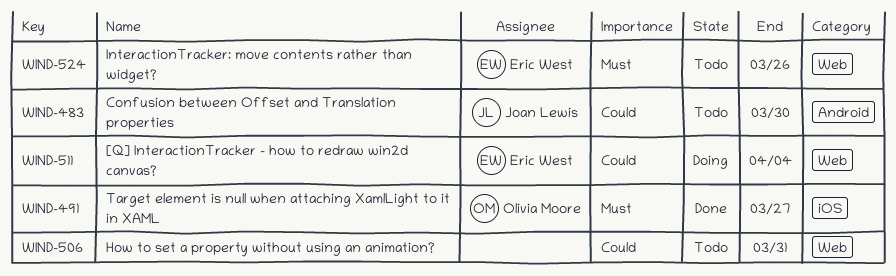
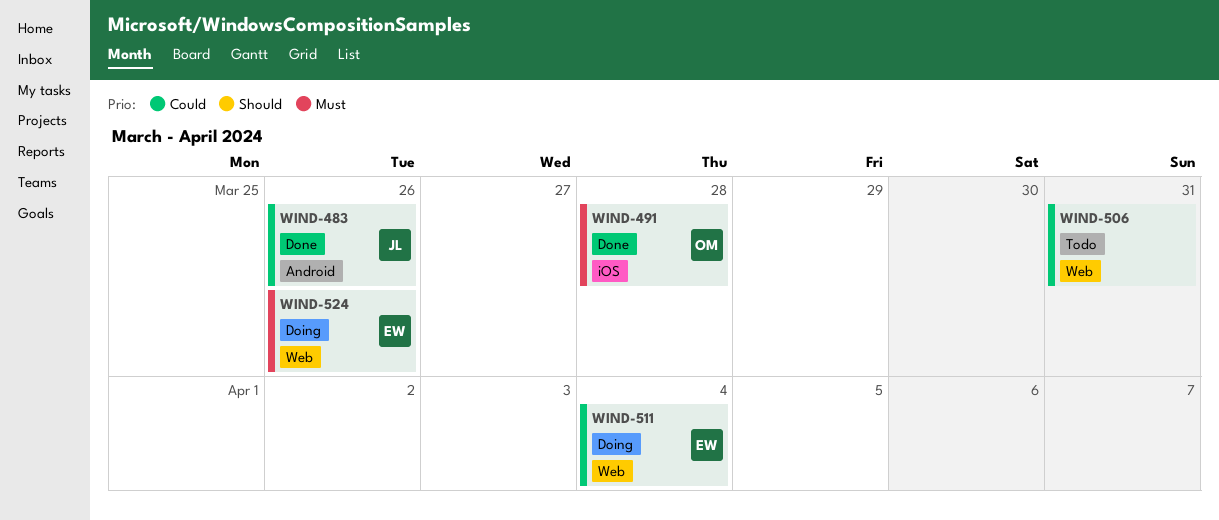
WIND-483, status: Todo -> Done
WIND-483, due: Mar 30 -> Mar 26
WIND-491, due: Mar 27 -> Mar 28
WIND-524, status: Todo -> Doing

